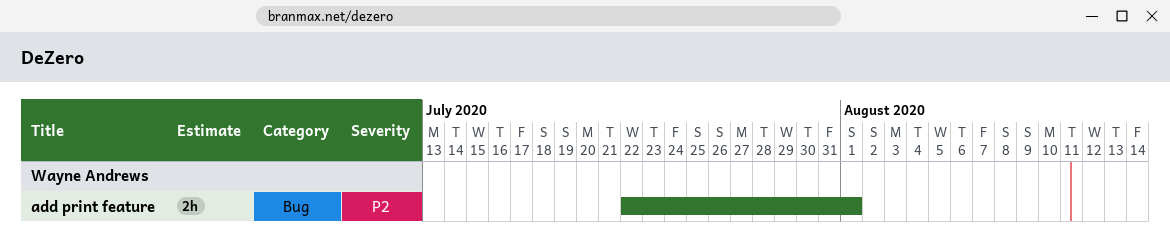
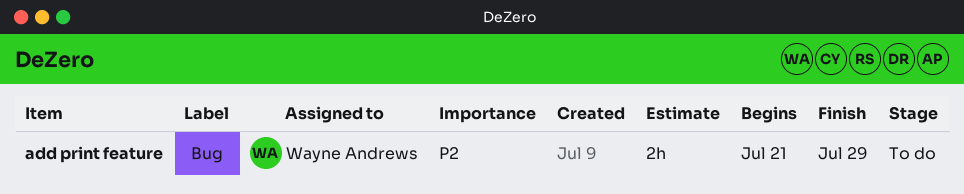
add print feature, start: Jul 22 -> Jul 21
add print feature, due: Aug 1 -> Jul 29

